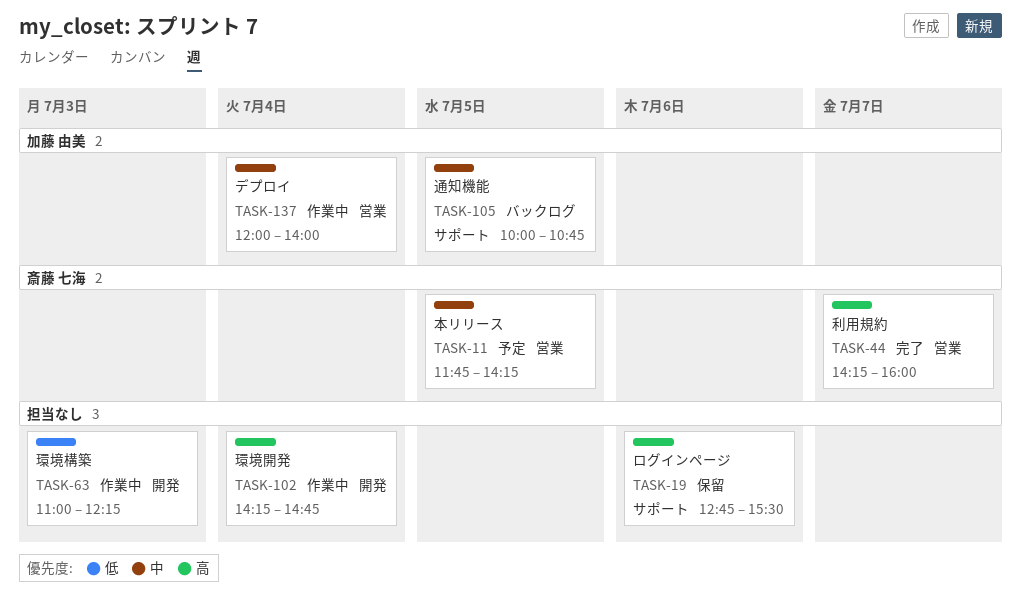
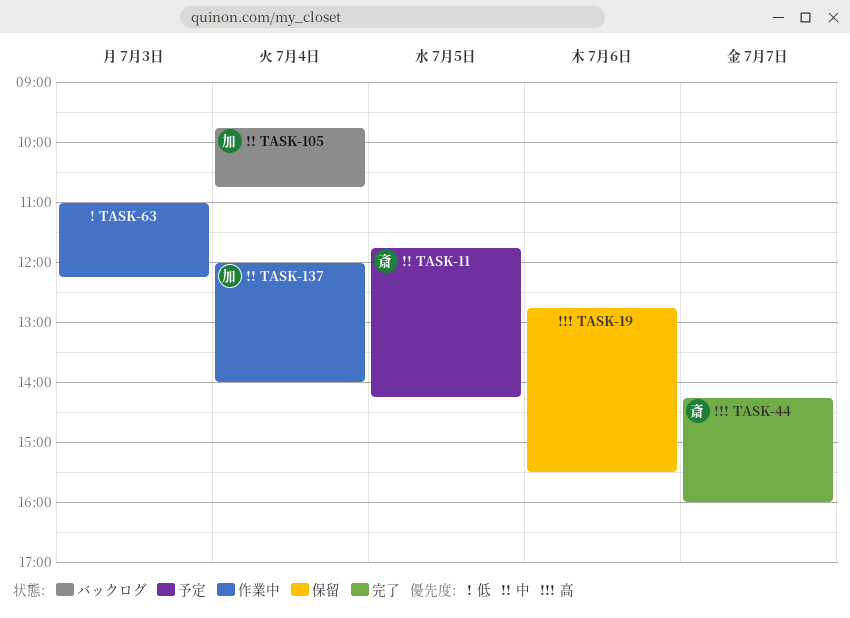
TASK-102: present -> none
TASK-105, day: Jul 5 -> Jul 4
TASK-105, begins: 10:00 -> 09:45

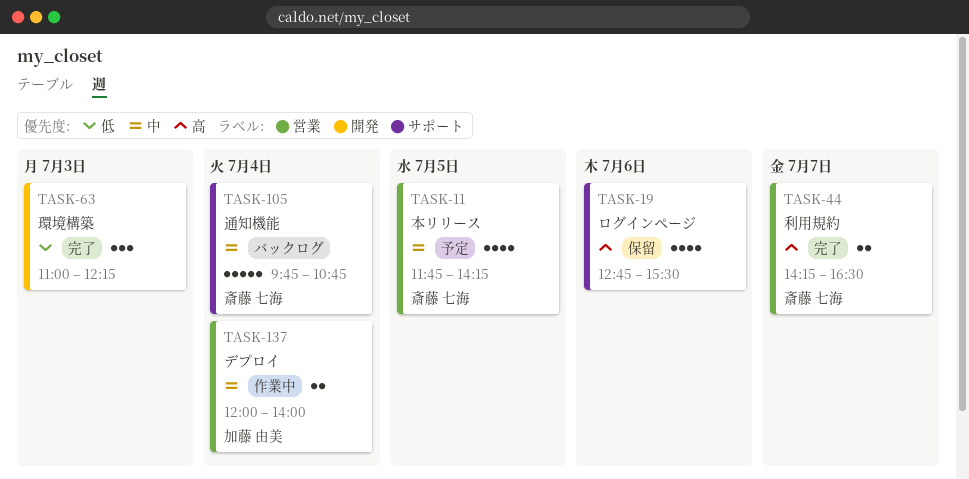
TASK-44, ends: 16:00 -> 16:30
TASK-63, status: 作業中 -> 完了
TASK-105, owner: 加藤 由美 -> 斎藤 七海

